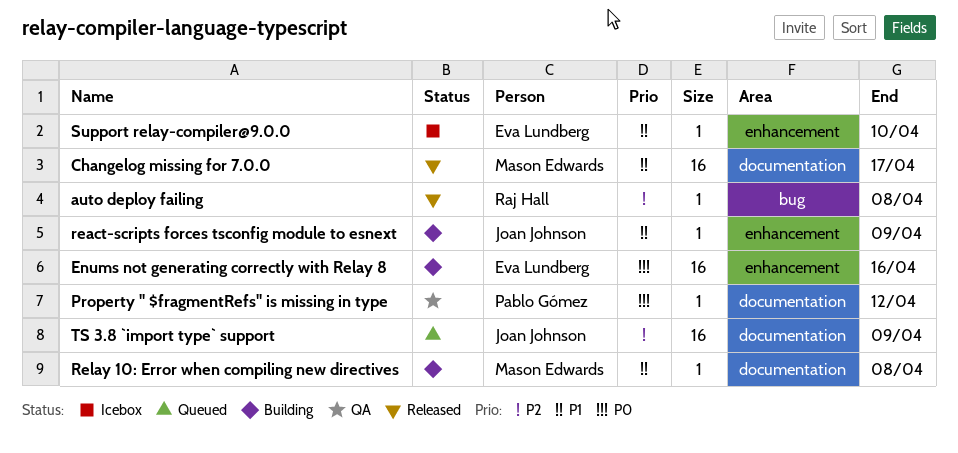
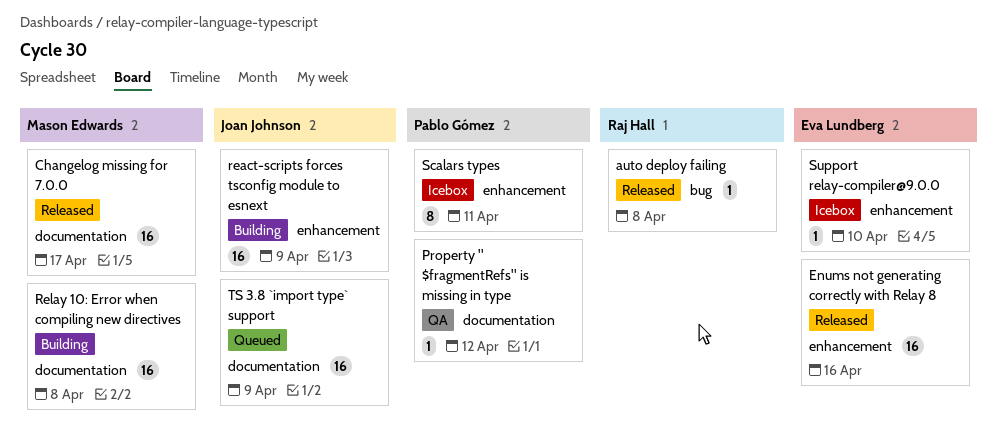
Enums not generating correctly with Relay 8, status: Building -> Released
react-scripts forces tsconfig module to esnext, estimate: 1 -> 16
Relay 10: Error when compiling new directives, estimate: 1 -> 16
Scalars types: none -> present

